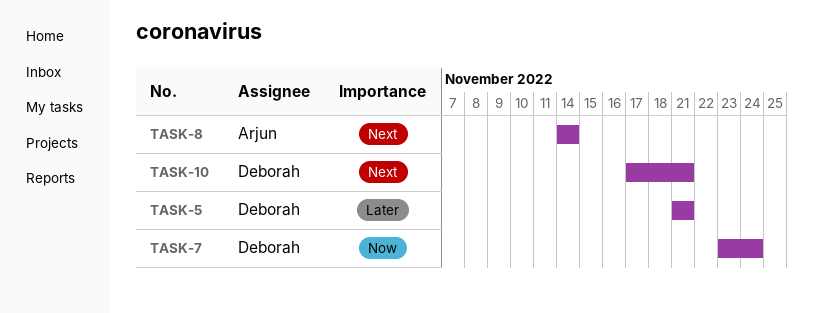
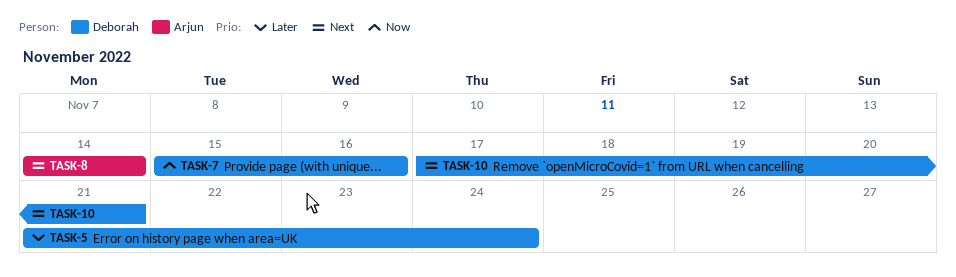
TASK-5, due: Nov 21 -> Nov 24
TASK-7, start: Nov 23 -> Nov 15
TASK-7, due: Nov 24 -> Nov 16

